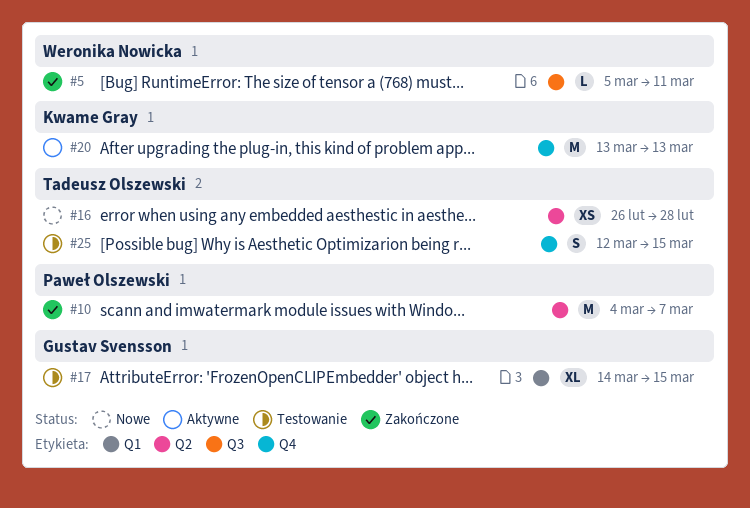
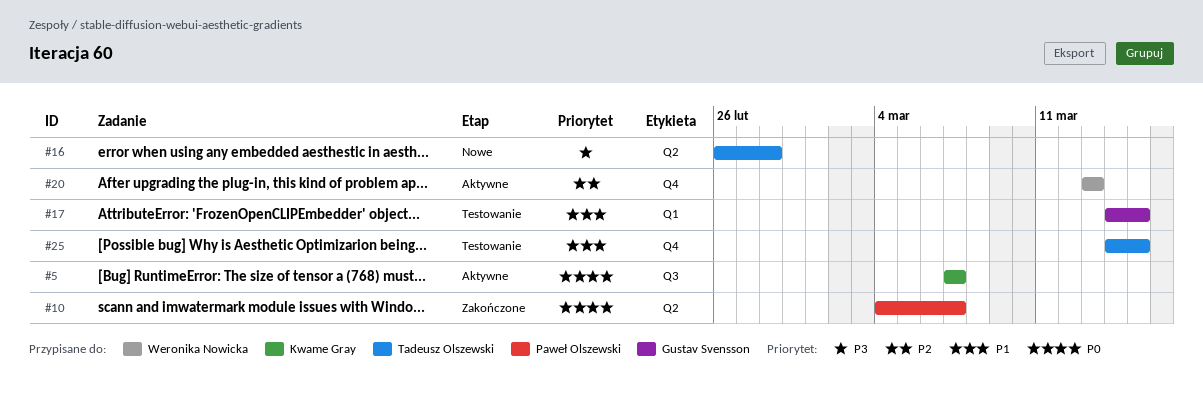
#5, status: Zakończone -> Aktywne
#5, owner: Weronika Nowicka -> Kwame Gray
#5, start: Mar 5 -> Mar 7
#5, due: Mar 11 -> Mar 7
#20, owner: Kwame Gray -> Weronika Nowicka
#25, start: Mar 12 -> Mar 14

